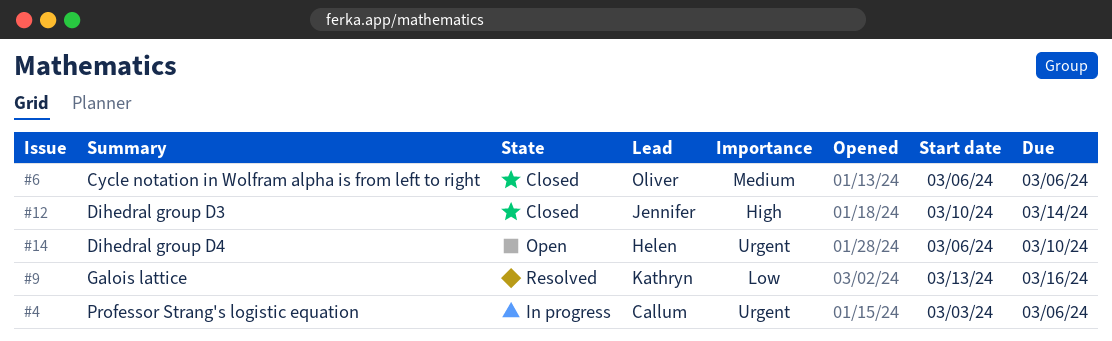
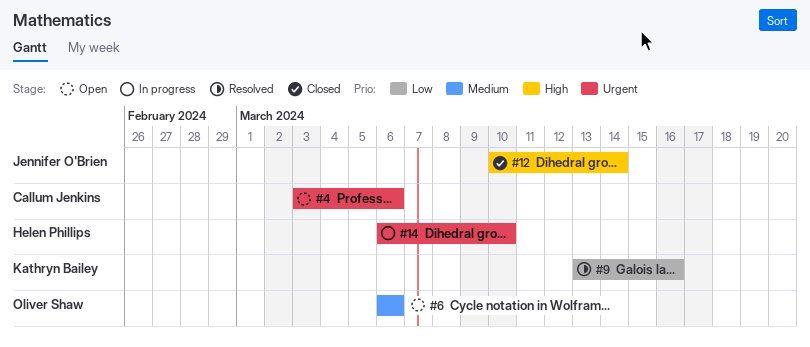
#4, status: In progress -> Open
#6, status: Closed -> Open
#14, status: Open -> In progress

